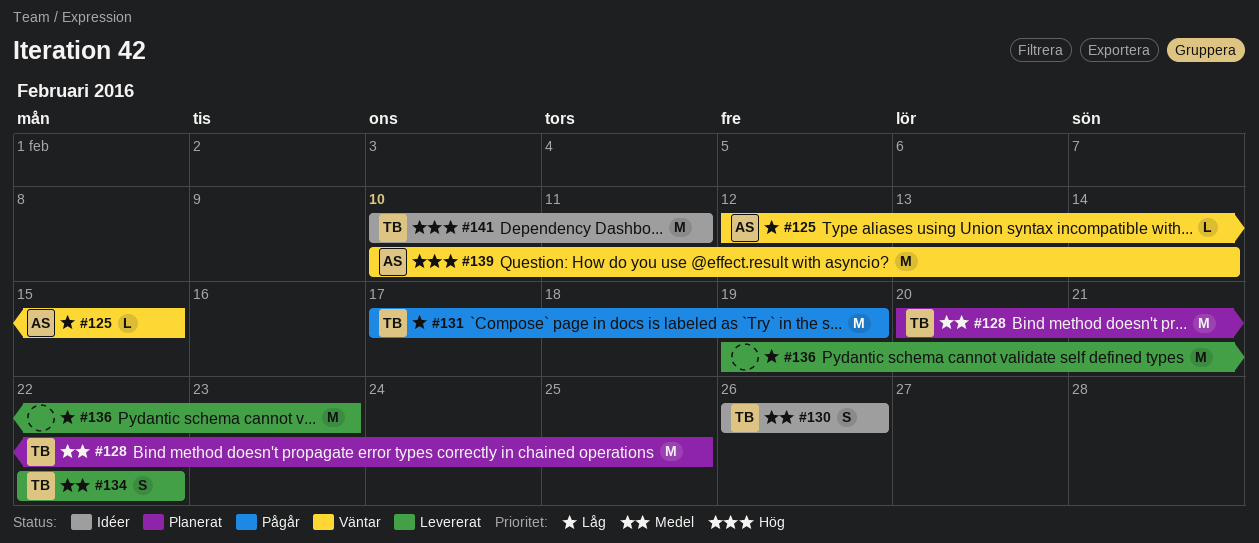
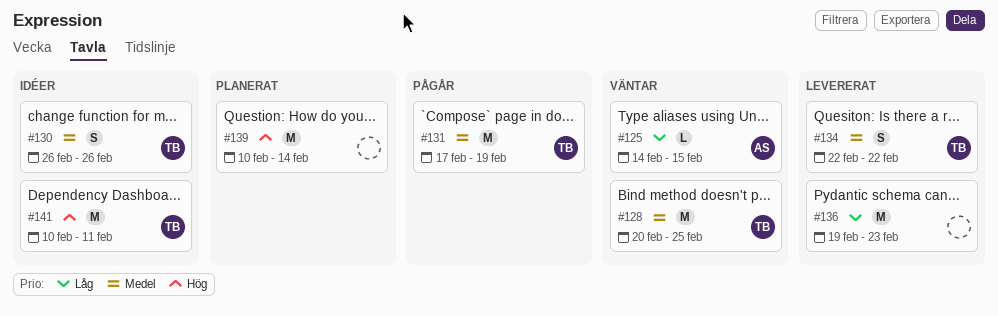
#125, start: Feb 12 -> Feb 14
#128, status: Planerat -> Väntar
#131, priority: Låg -> Medel
#139, status: Väntar -> Planerat
#139, owner: AS -> none

